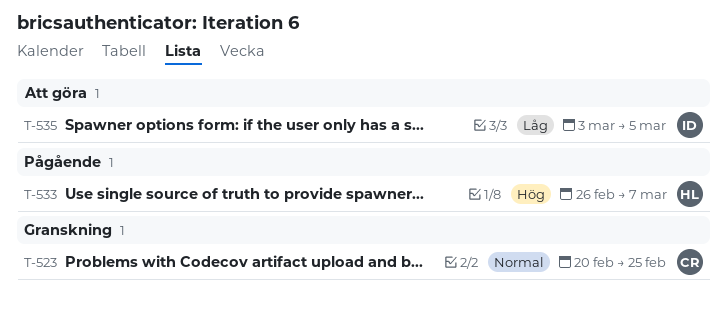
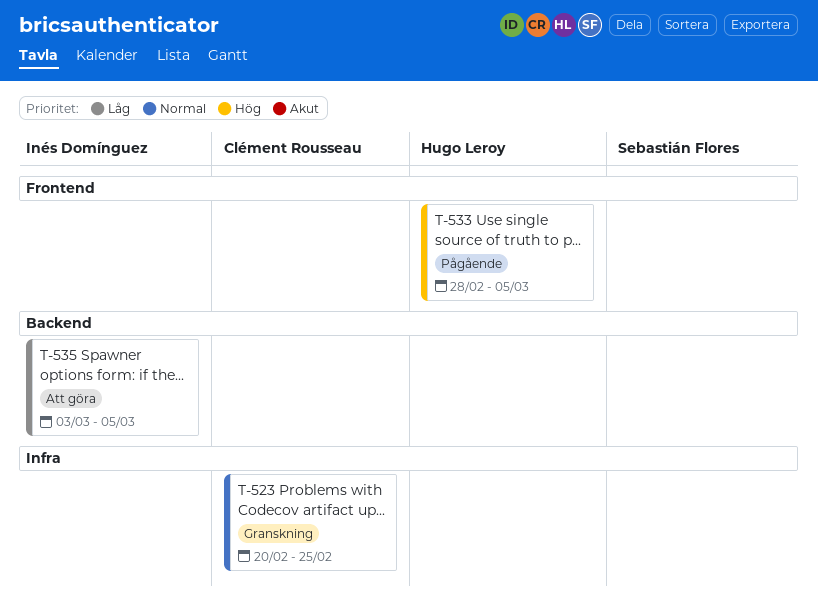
T-533, start: Feb 26 -> Feb 28
T-533, due: Mar 7 -> Mar 5

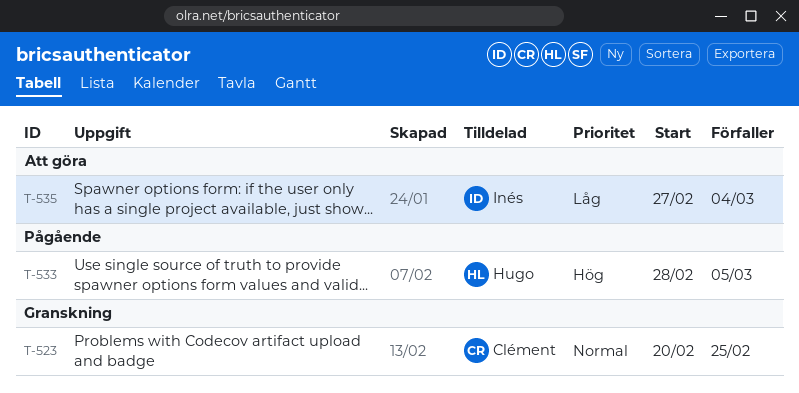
T-535, start: Mar 3 -> Feb 27
T-535, due: Mar 5 -> Mar 4

